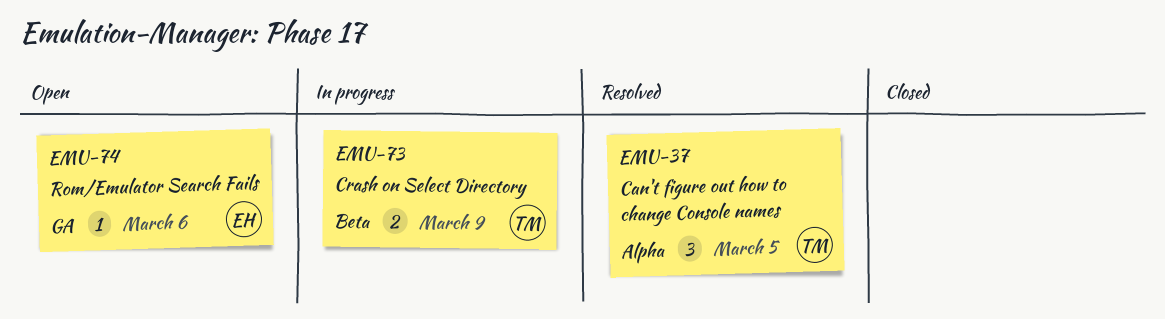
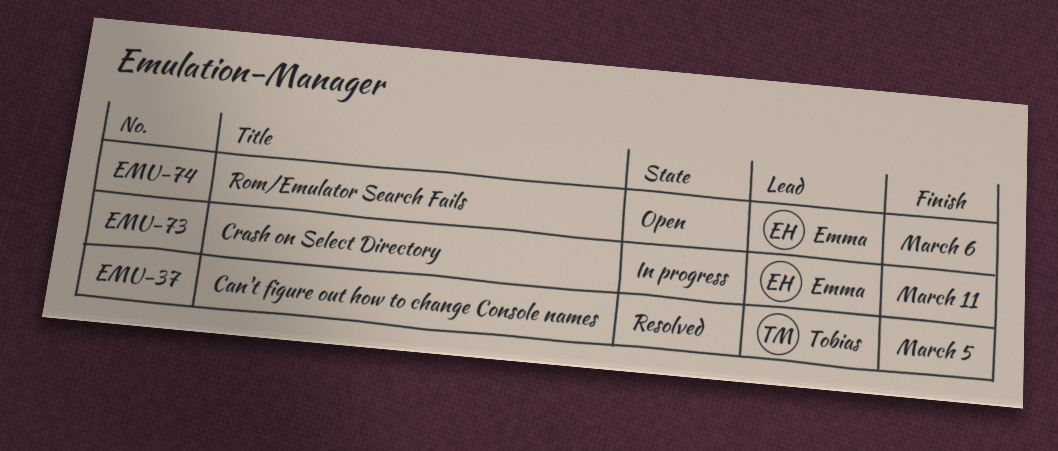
EMU-73, owner: Tobias -> Emma
EMU-73, due: Mar 9 -> Mar 11

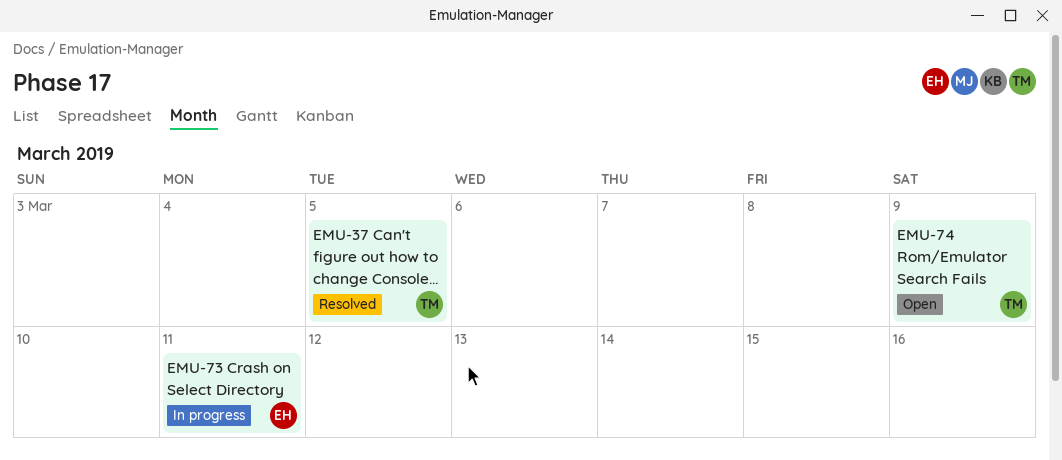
EMU-74, owner: Emma -> Tobias
EMU-74, due: Mar 6 -> Mar 9

